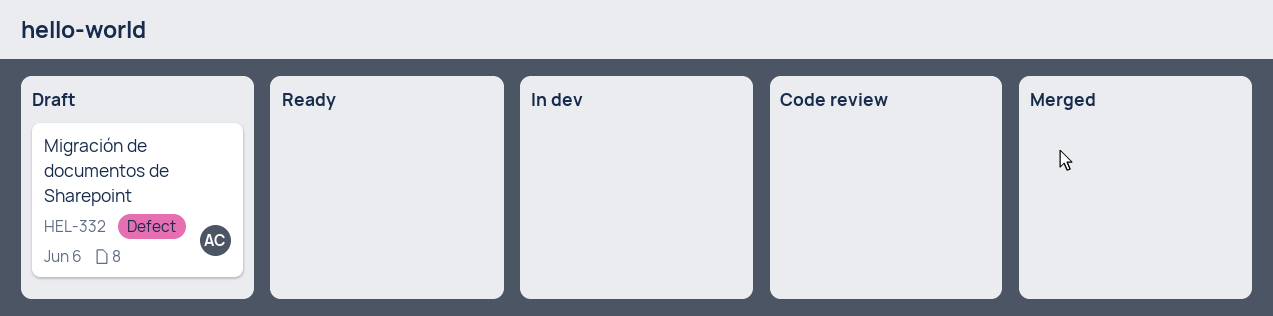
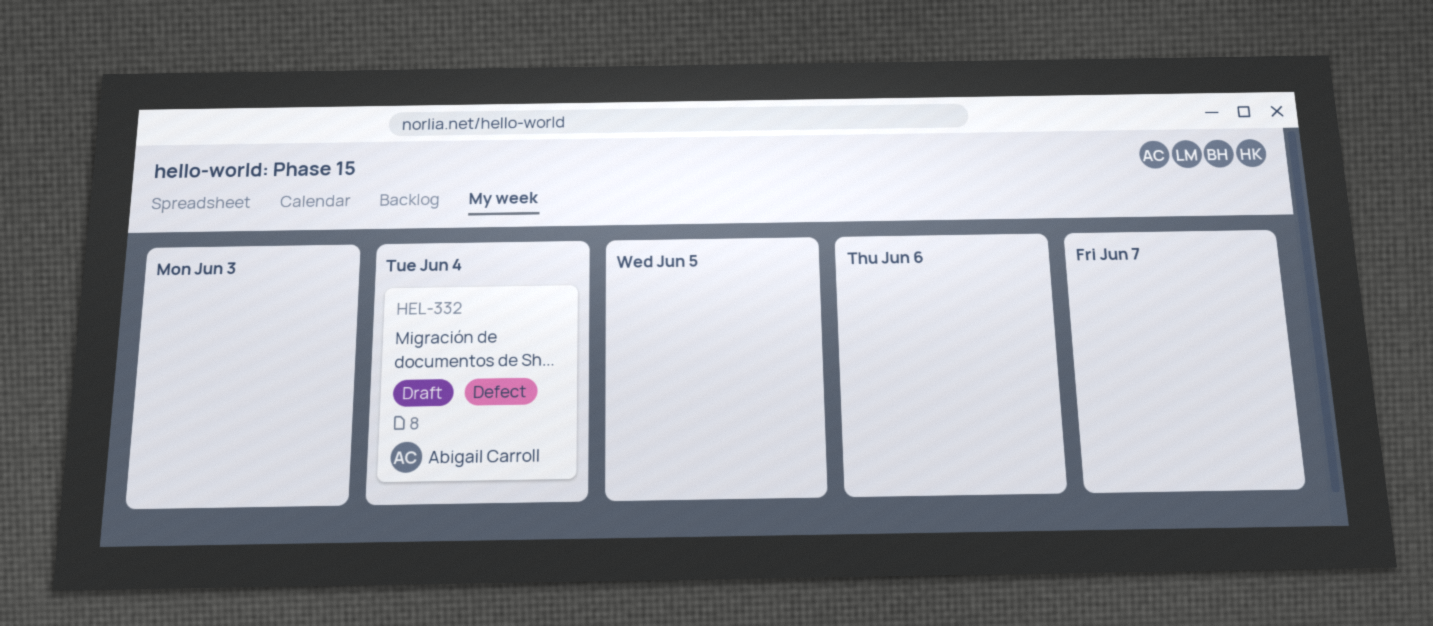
HEL-332, due: Jun 6 -> Jun 4

